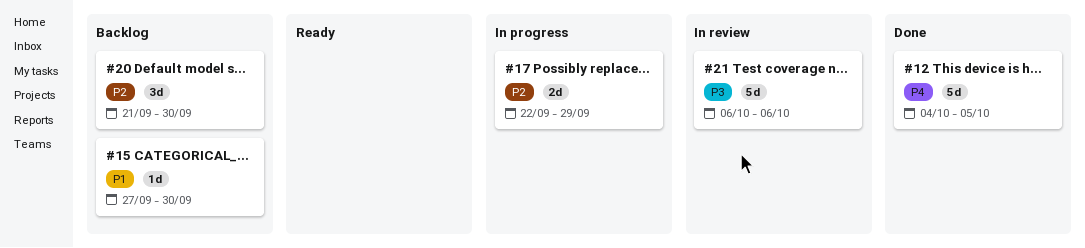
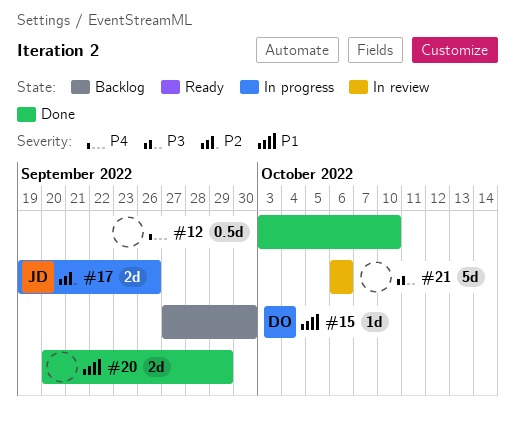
#12, estimate: 5d -> 0.5d
#12, start: Oct 4 -> Oct 3
#12, due: Oct 5 -> Oct 10
#17, start: Sep 22 -> Sep 19
#17, due: Sep 29 -> Sep 26
#20, status: Backlog -> Done
#20, priority: P2 -> P1
#20, estimate: 3d -> 2d
#20, start: Sep 21 -> Sep 20
#20, due: Sep 30 -> Sep 29

